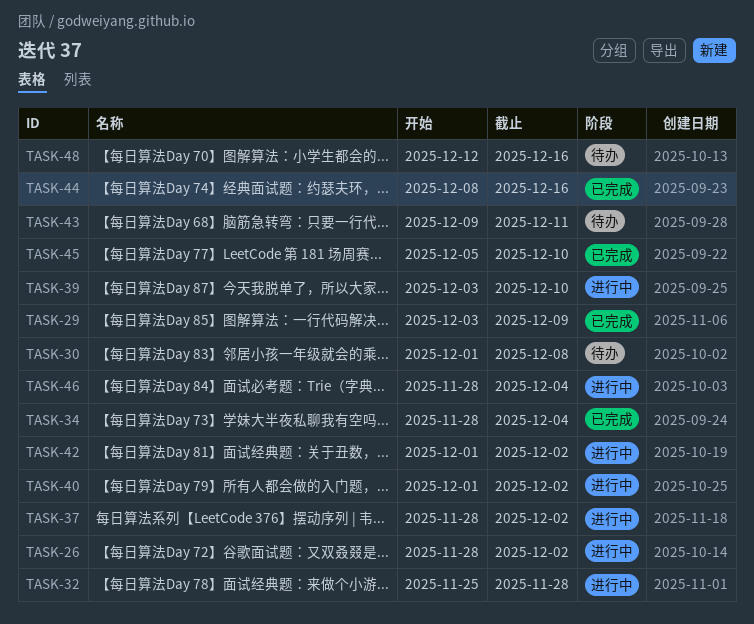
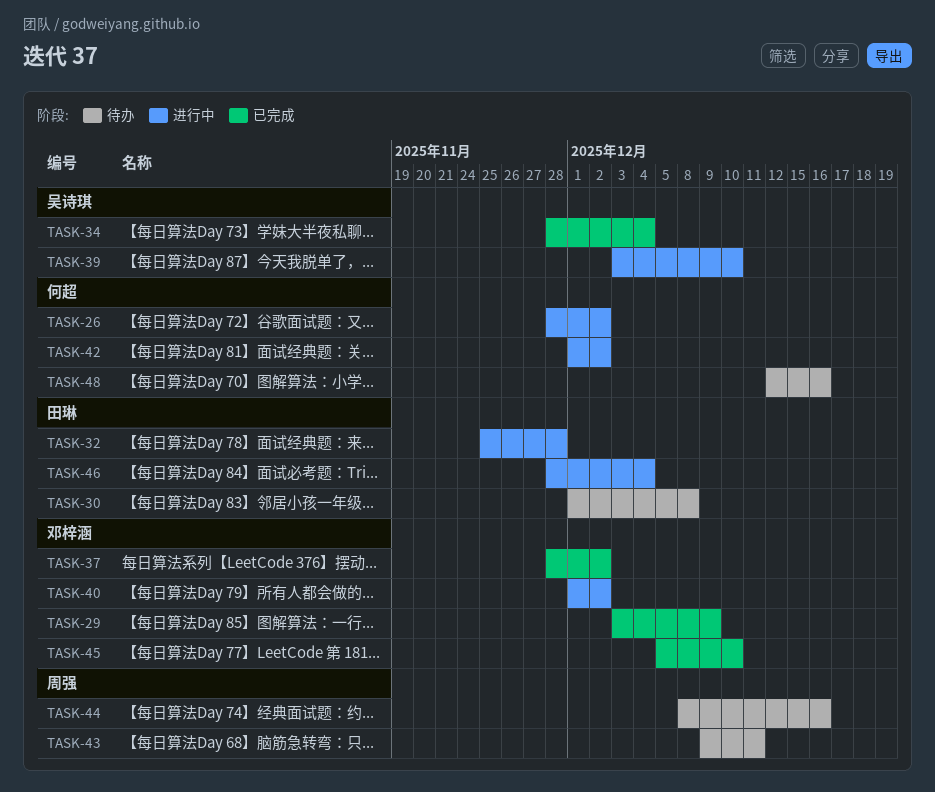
TASK-37, status: 进行中 -> 已完成
TASK-44, status: 已完成 -> 待办

